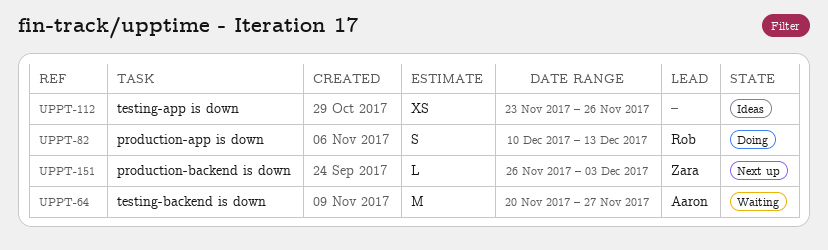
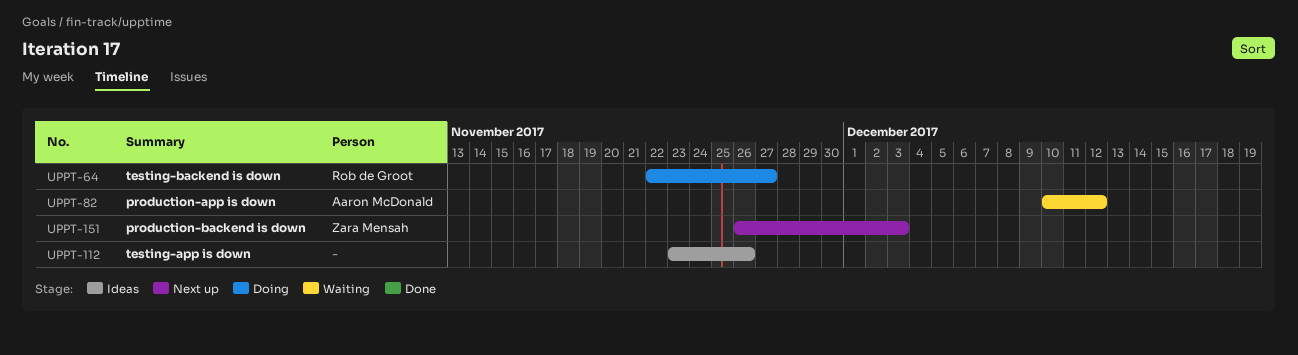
UPPT-64, status: Waiting -> Doing
UPPT-64, owner: Aaron McDonald -> Rob de Groot
UPPT-64, start: Nov 20 -> Nov 22
UPPT-82, status: Doing -> Waiting
UPPT-82, owner: Rob de Groot -> Aaron McDonald
UPPT-82, due: Dec 13 -> Dec 12

